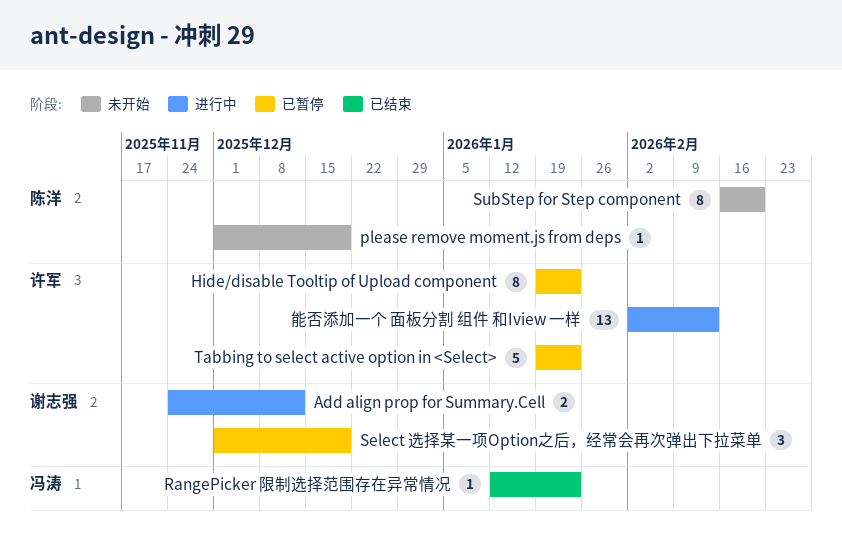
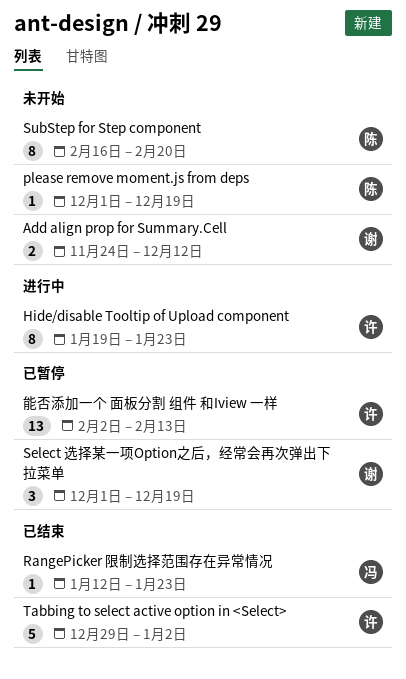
Add align prop for Summary.Cell, status: 进行中 -> 未开始
Hide/disable Tooltip of Upload component, status: 已暂停 -> 进行中
Tabbing to select active option in <Select>, status: 已暂停 -> 已结束
Tabbing to select active option in <Select>, start: Jan 19 -> Dec 29
Tabbing to select active option in <Select>, due: Jan 23 -> Jan 2
能否添加一个 面板分割 组件 和Iview 一样, status: 进行中 -> 已暂停

